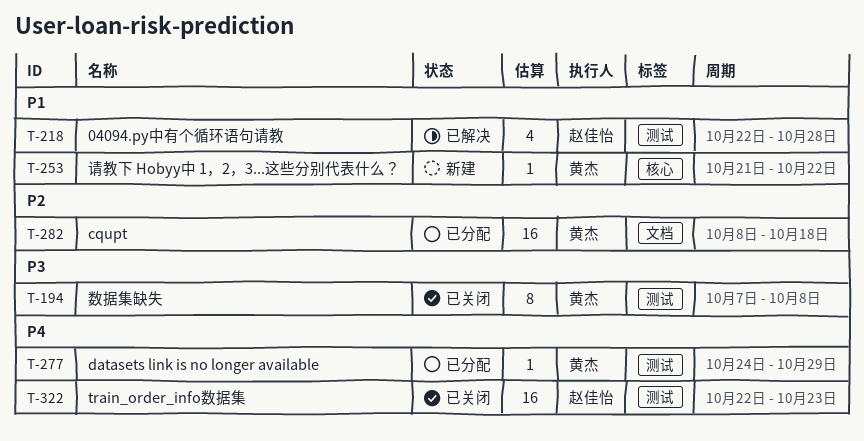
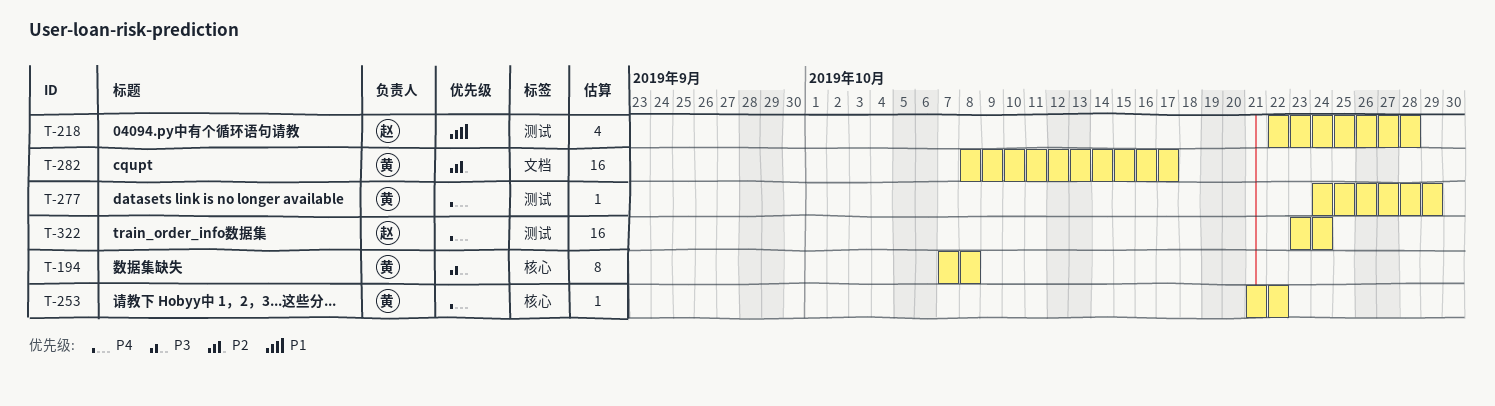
T-194, label: 测试 -> 核心
T-253, priority: P1 -> P4
T-282, due: Oct 18 -> Oct 17
T-322, start: Oct 22 -> Oct 23
T-322, due: Oct 23 -> Oct 24

